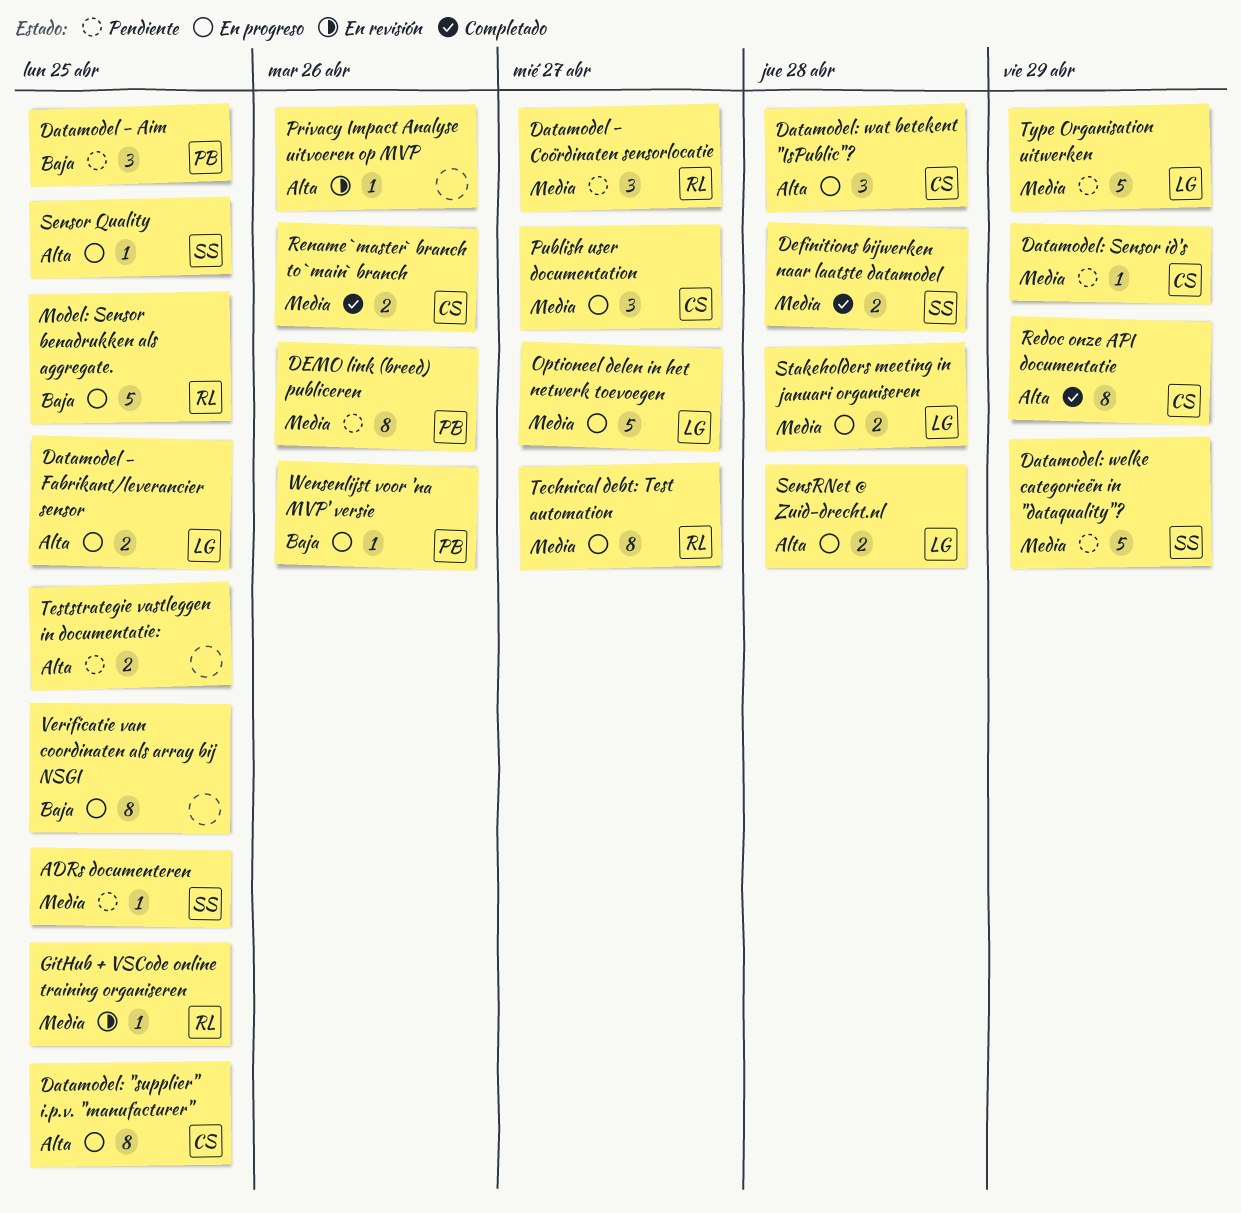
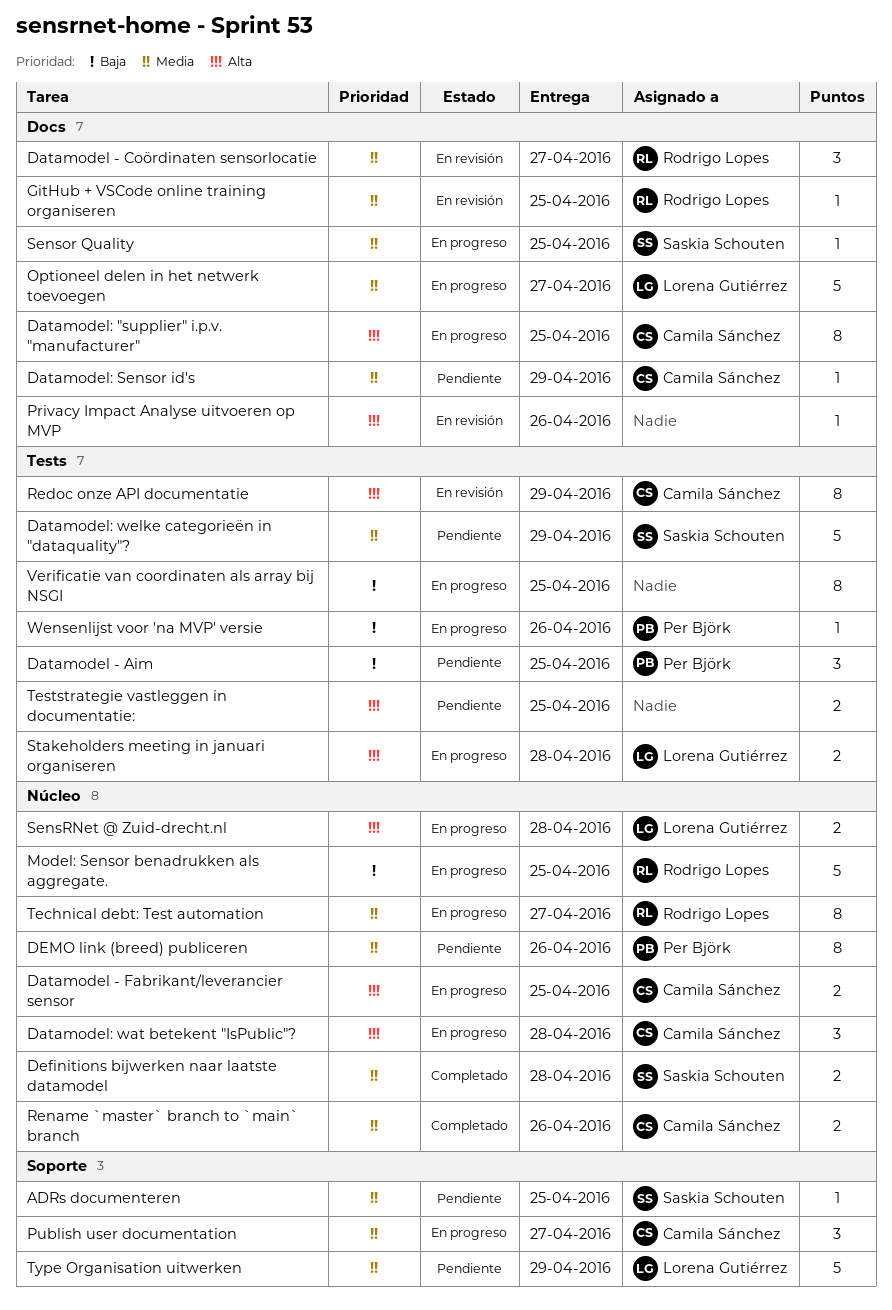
Datamodel - Coördinaten sensorlocatie, status: Pendiente -> En revisión
Datamodel - Fabrikant/leverancier sensor, owner: Lorena Gutiérrez -> Camila Sánchez
Redoc onze API documentatie, status: Completado -> En revisión
Sensor Quality, priority: Alta -> Media
Stakeholders meeting in januari organiseren, priority: Media -> Alta

